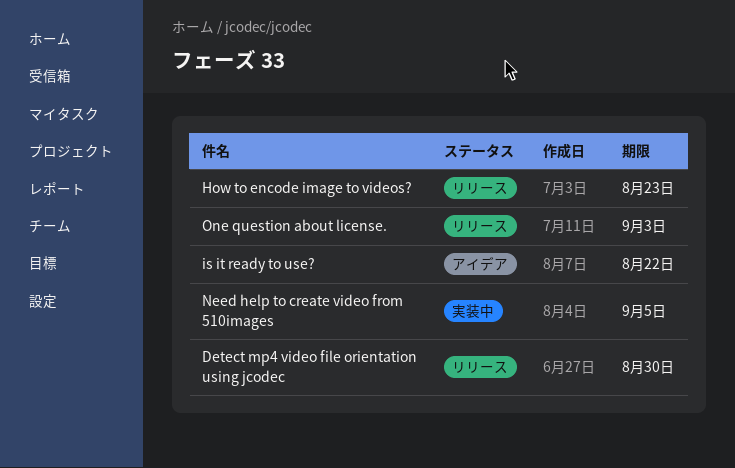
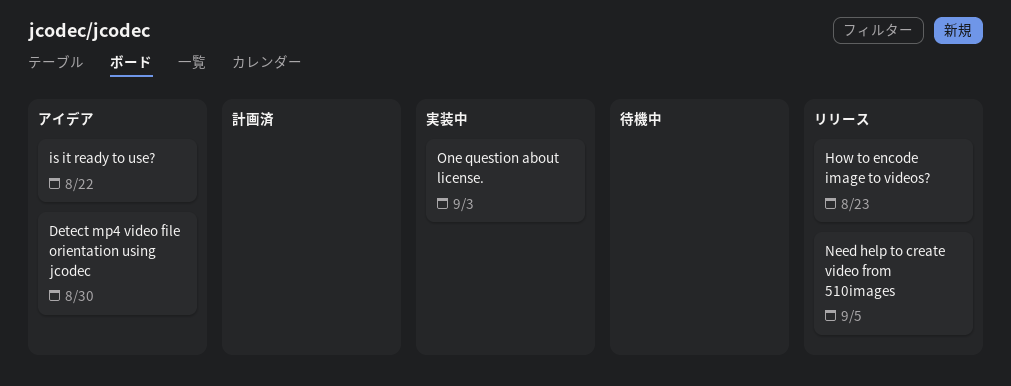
Detect mp4 video file orientation using jcodec, status: リリース -> アイデア
Need help to create video from 510images, status: 実装中 -> リリース
One question about license., status: リリース -> 実装中

